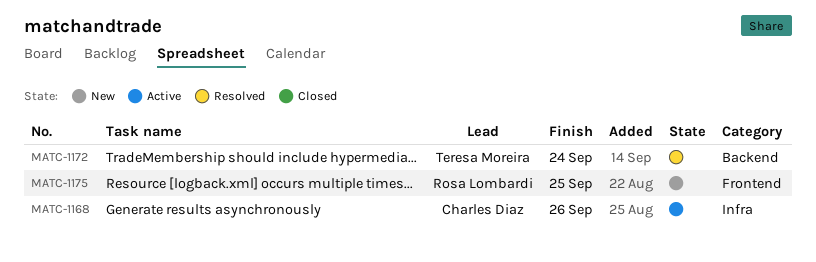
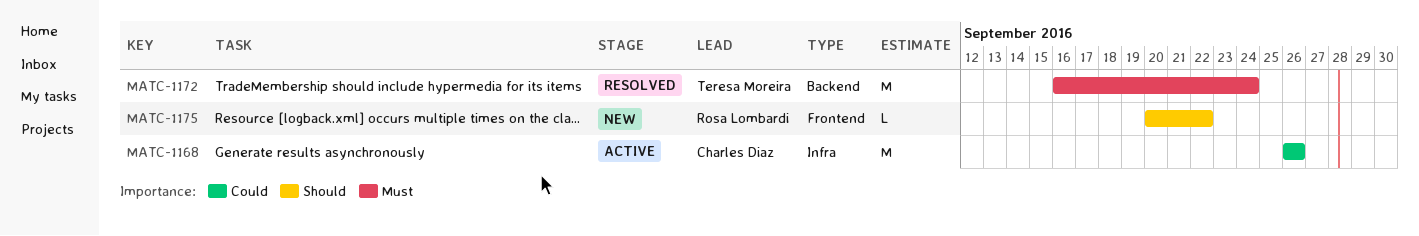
MATC-1175, due: Sep 25 -> Sep 22

